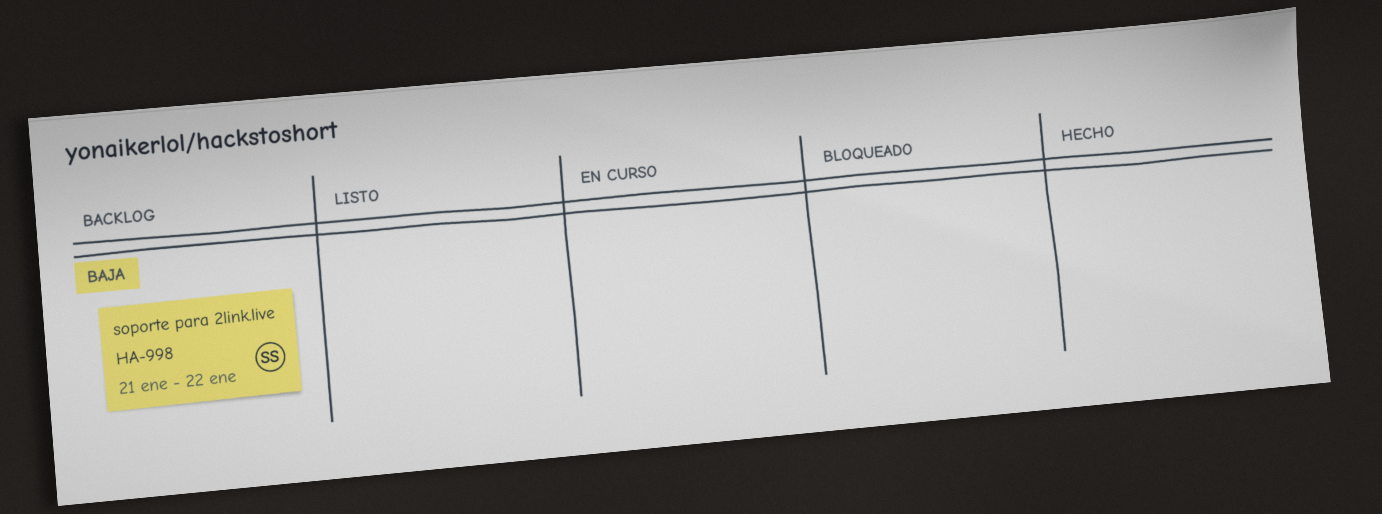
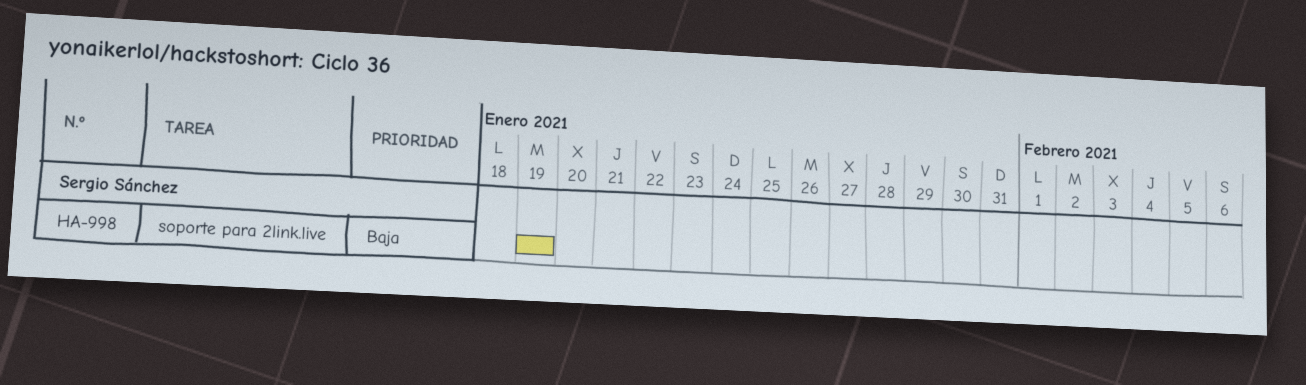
HA-998, start: Jan 21 -> Jan 19
HA-998, due: Jan 22 -> Jan 19

